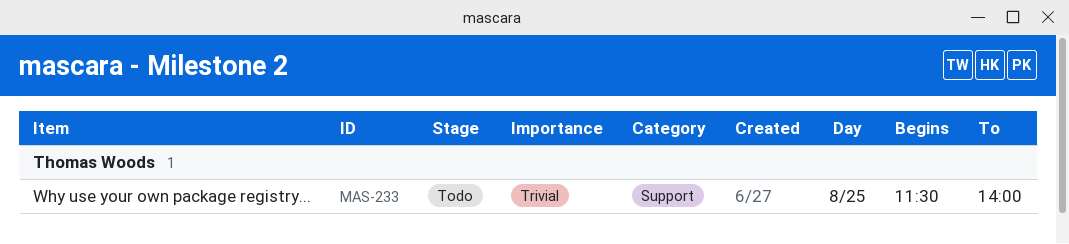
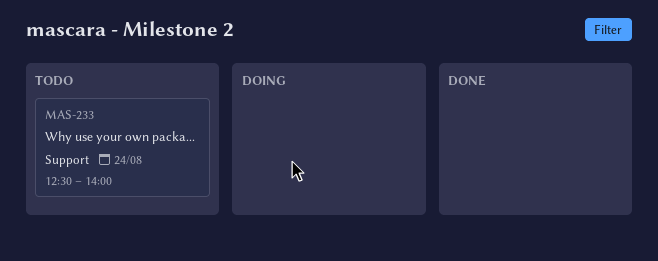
MAS-233, day: Aug 25 -> Aug 24
MAS-233, begins: 11:30 -> 12:30

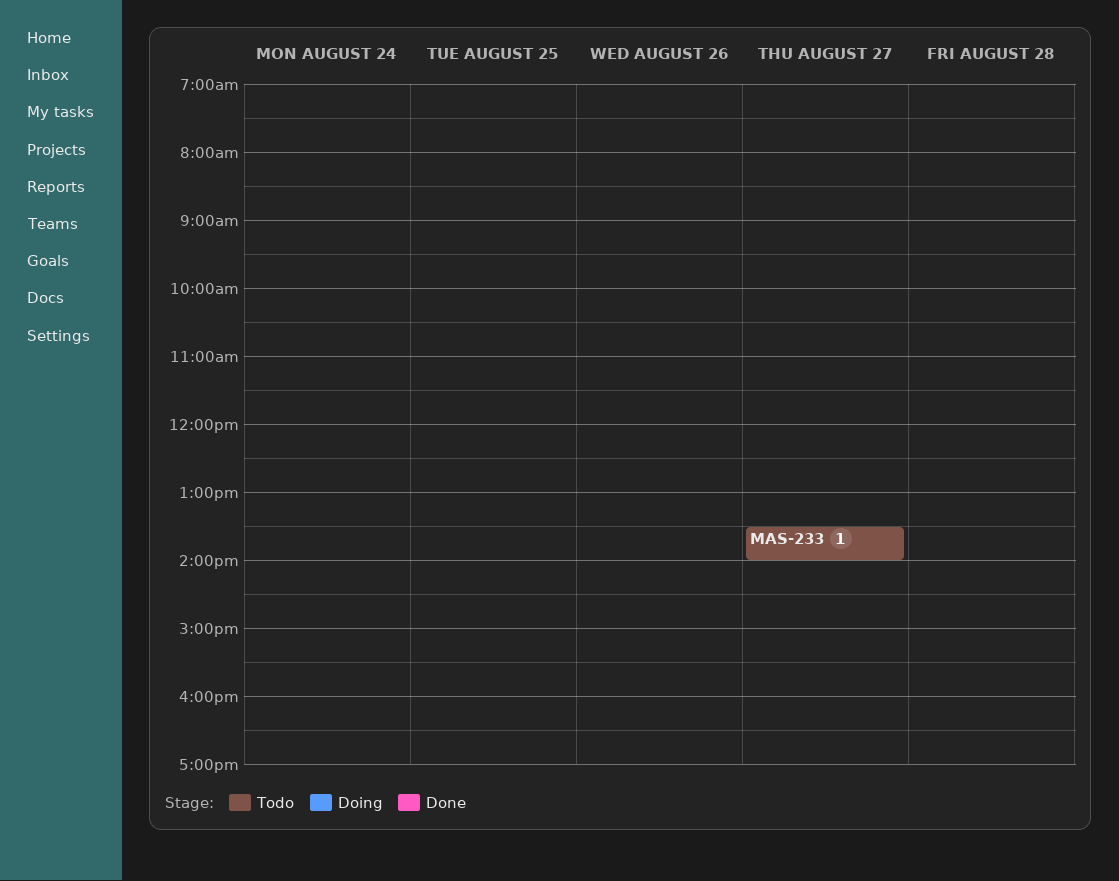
MAS-233, day: Aug 24 -> Aug 27
MAS-233, begins: 12:30 -> 13:30

